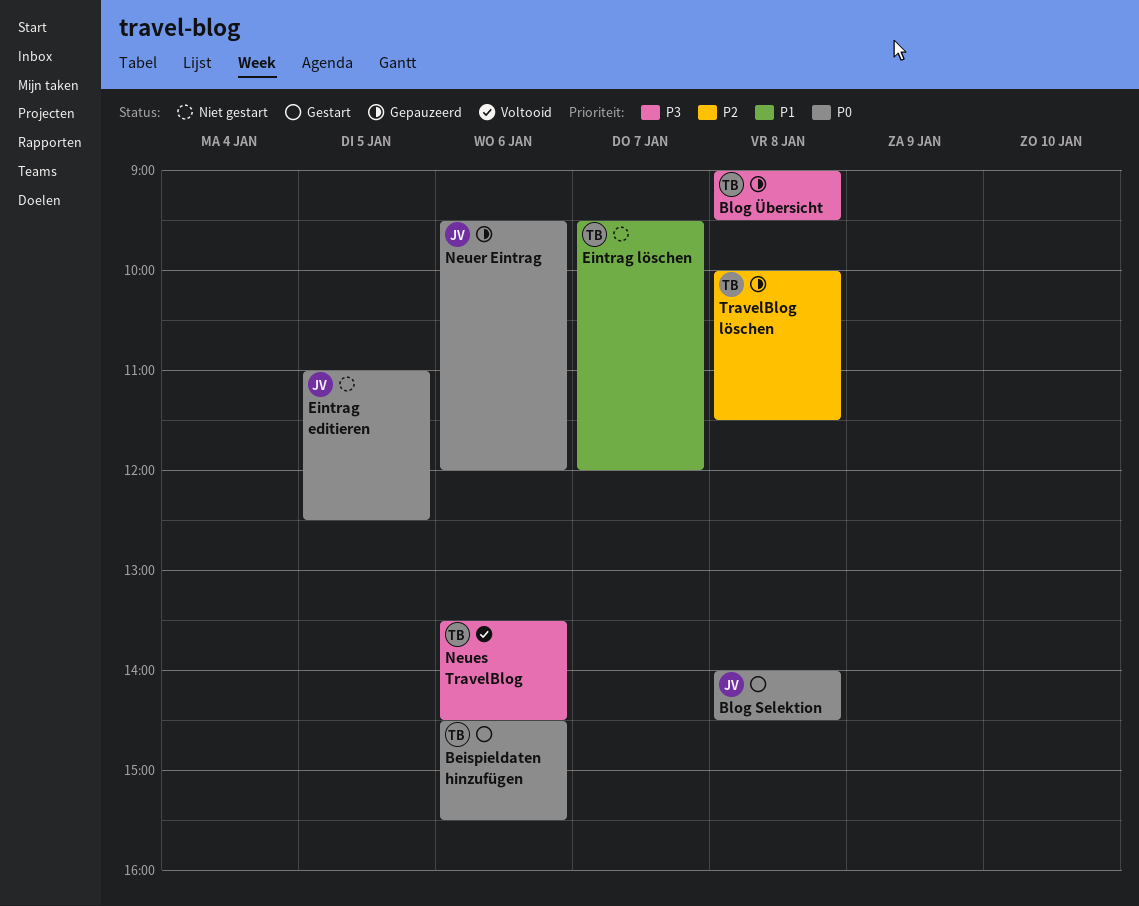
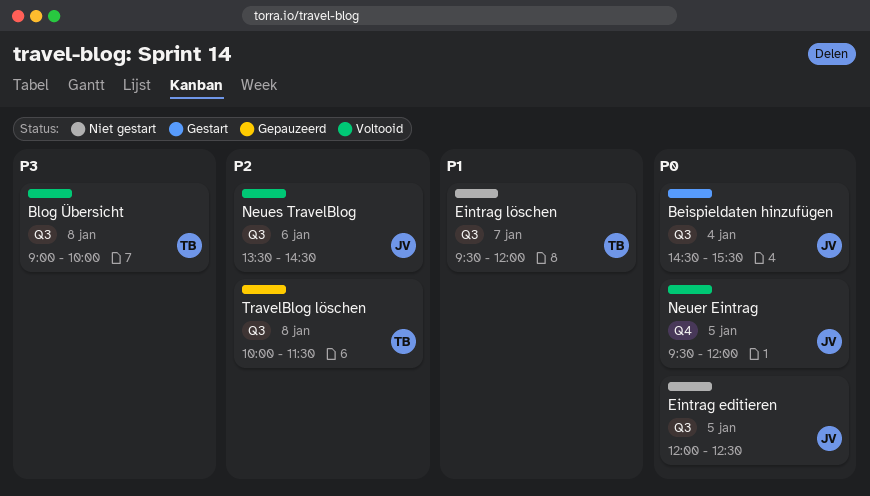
Beispieldaten hinzufügen, owner: TB -> JV
Beispieldaten hinzufügen, day: Jan 6 -> Jan 4
Blog Selektion: present -> none
Blog Übersicht, status: Gepauzeerd -> Voltooid
Blog Übersicht, ends: 09:30 -> 10:00
Eintrag editieren, begins: 11:00 -> 12:00
Neuer Eintrag, status: Gepauzeerd -> Voltooid
Neuer Eintrag, day: Jan 6 -> Jan 5
Neues TravelBlog, owner: TB -> JV
Neues TravelBlog, priority: P3 -> P2

